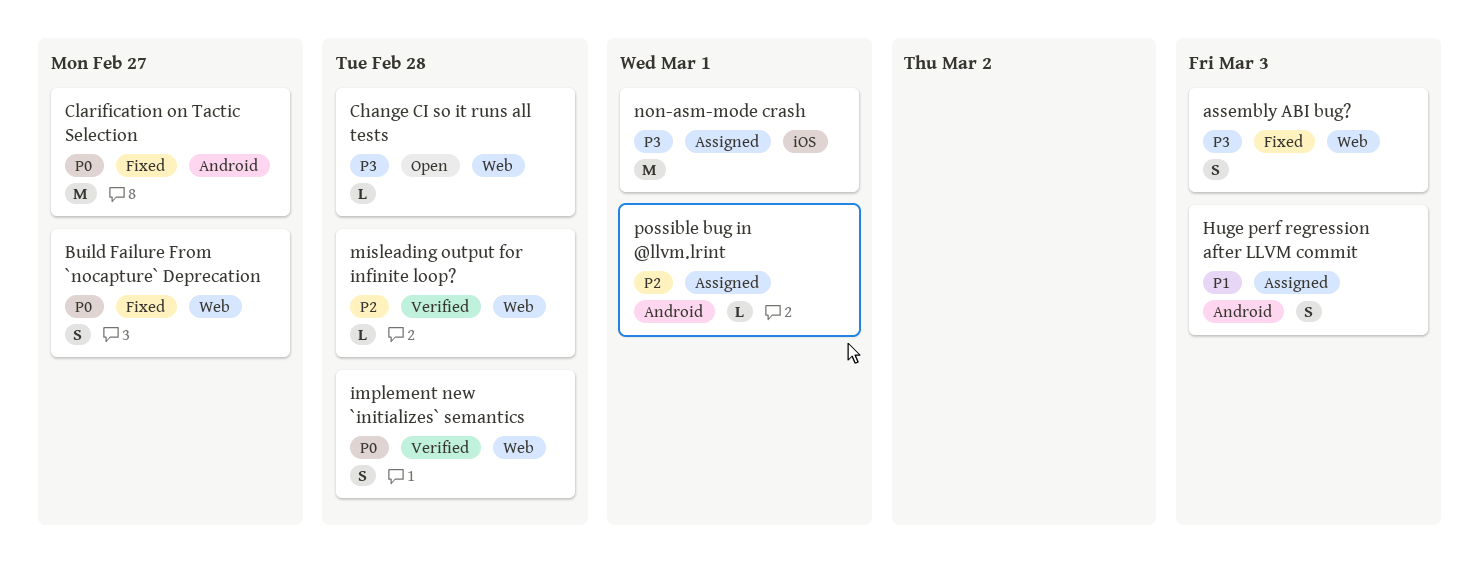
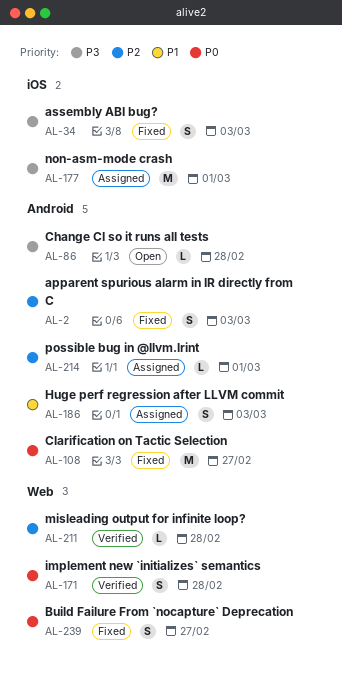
apparent spurious alarm in IR directly from C: none -> present
assembly ABI bug?, label: Web -> iOS
Change CI so it runs all tests, label: Web -> Android

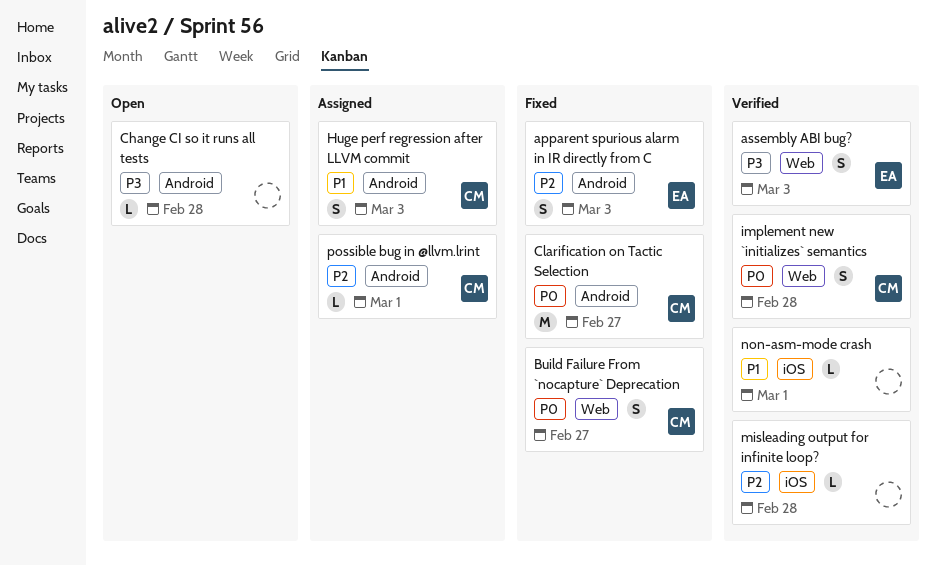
assembly ABI bug?, status: Fixed -> Verified
assembly ABI bug?, label: iOS -> Web
misleading output for infinite loop?, label: Web -> iOS
non-asm-mode crash, status: Assigned -> Verified
non-asm-mode crash, priority: P3 -> P1
non-asm-mode crash, estimate: M -> L

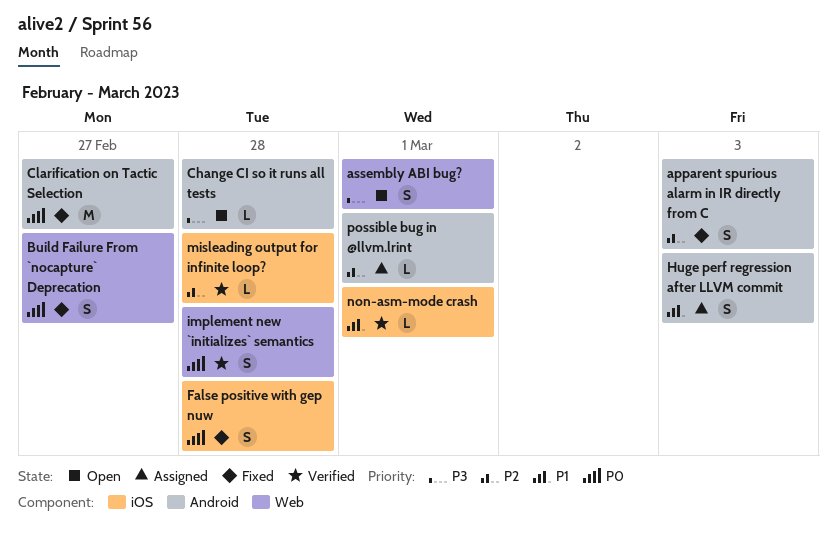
assembly ABI bug?, status: Verified -> Open
assembly ABI bug?, due: Mar 3 -> Mar 1
False positive with gep nuw: none -> present

